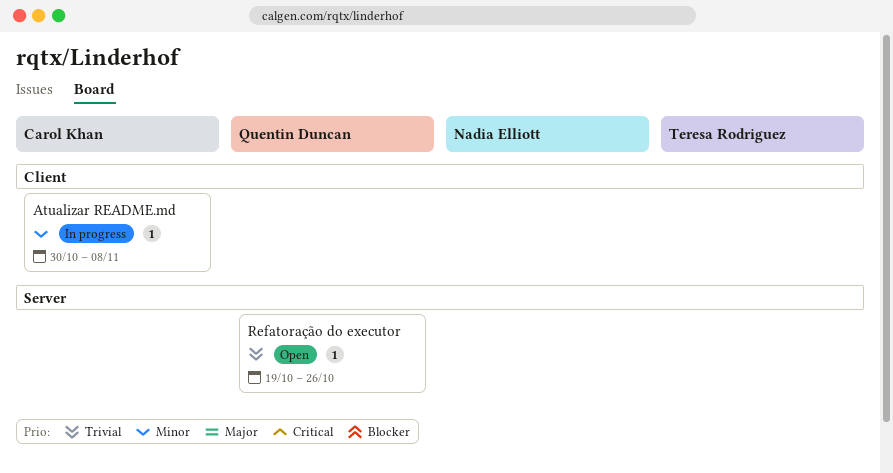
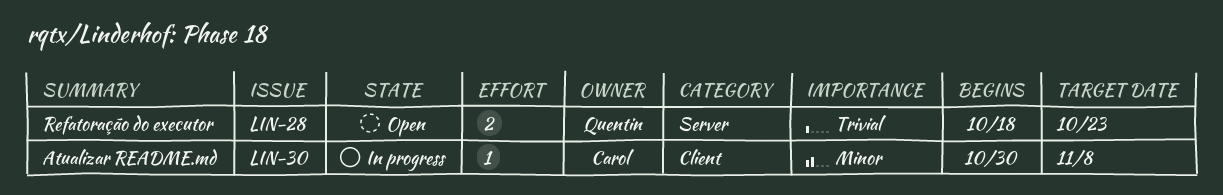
Refatoração do executor, estimate: 1 -> 2
Refatoração do executor, start: Oct 19 -> Oct 18
Refatoração do executor, due: Oct 26 -> Oct 23

